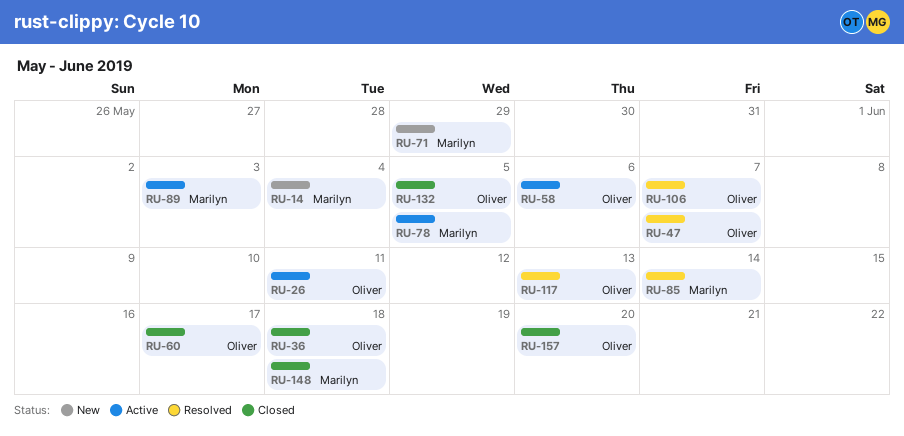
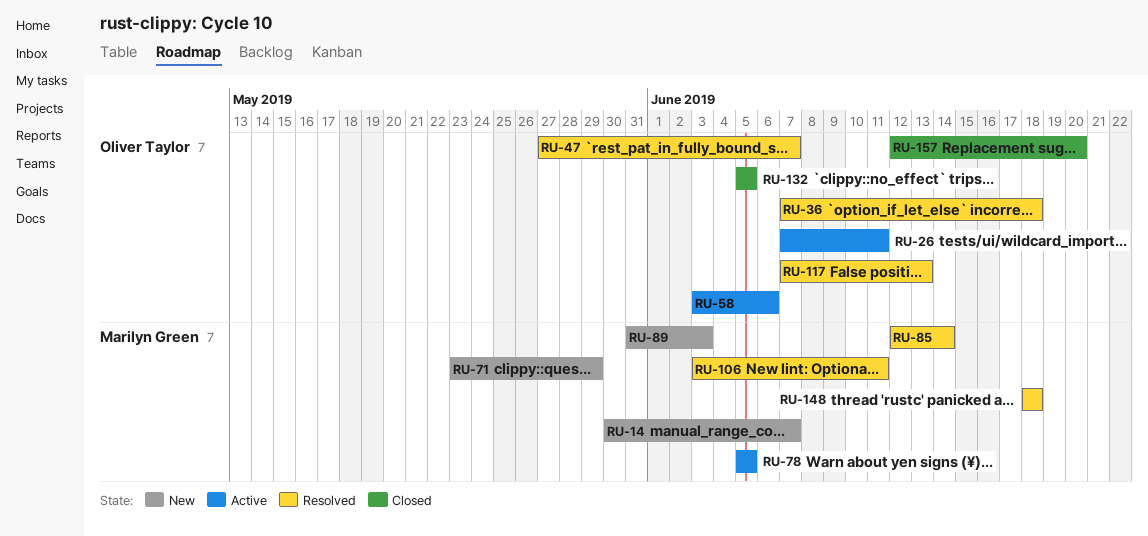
RU-14, due: Jun 4 -> Jun 7
RU-36, status: Closed -> Resolved
RU-60: present -> none
RU-89, status: Active -> New
RU-106, owner: Oliver Taylor -> Marilyn Green
RU-106, due: Jun 7 -> Jun 11
RU-148, status: Closed -> Resolved

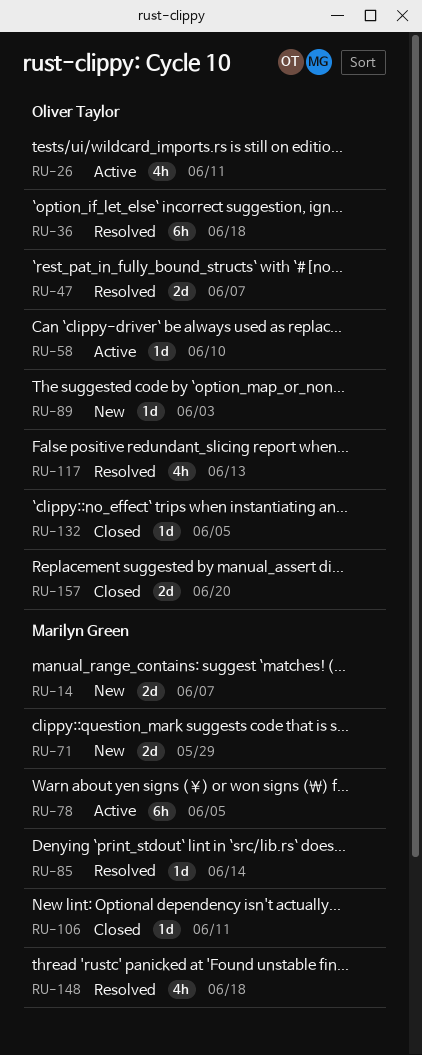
RU-58, due: Jun 6 -> Jun 10
RU-89, owner: Marilyn Green -> Oliver Taylor
RU-106, status: Resolved -> Closed

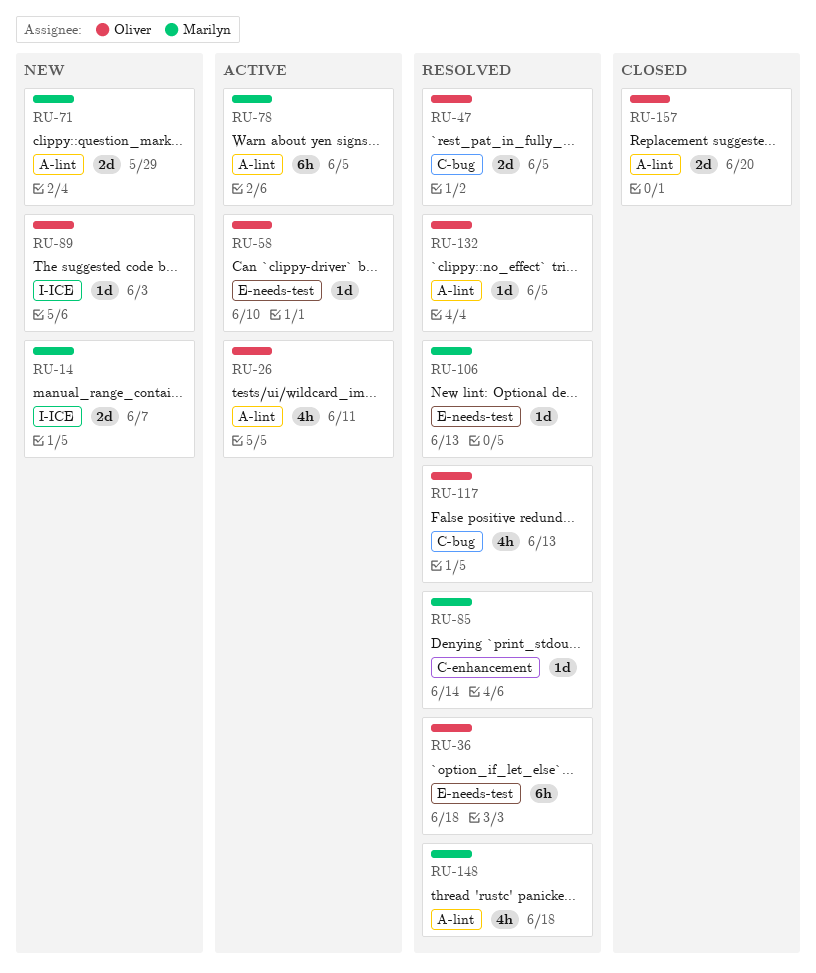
RU-47, due: Jun 7 -> Jun 5
RU-106, status: Closed -> Resolved
RU-106, due: Jun 11 -> Jun 13
RU-132, status: Closed -> Resolved

